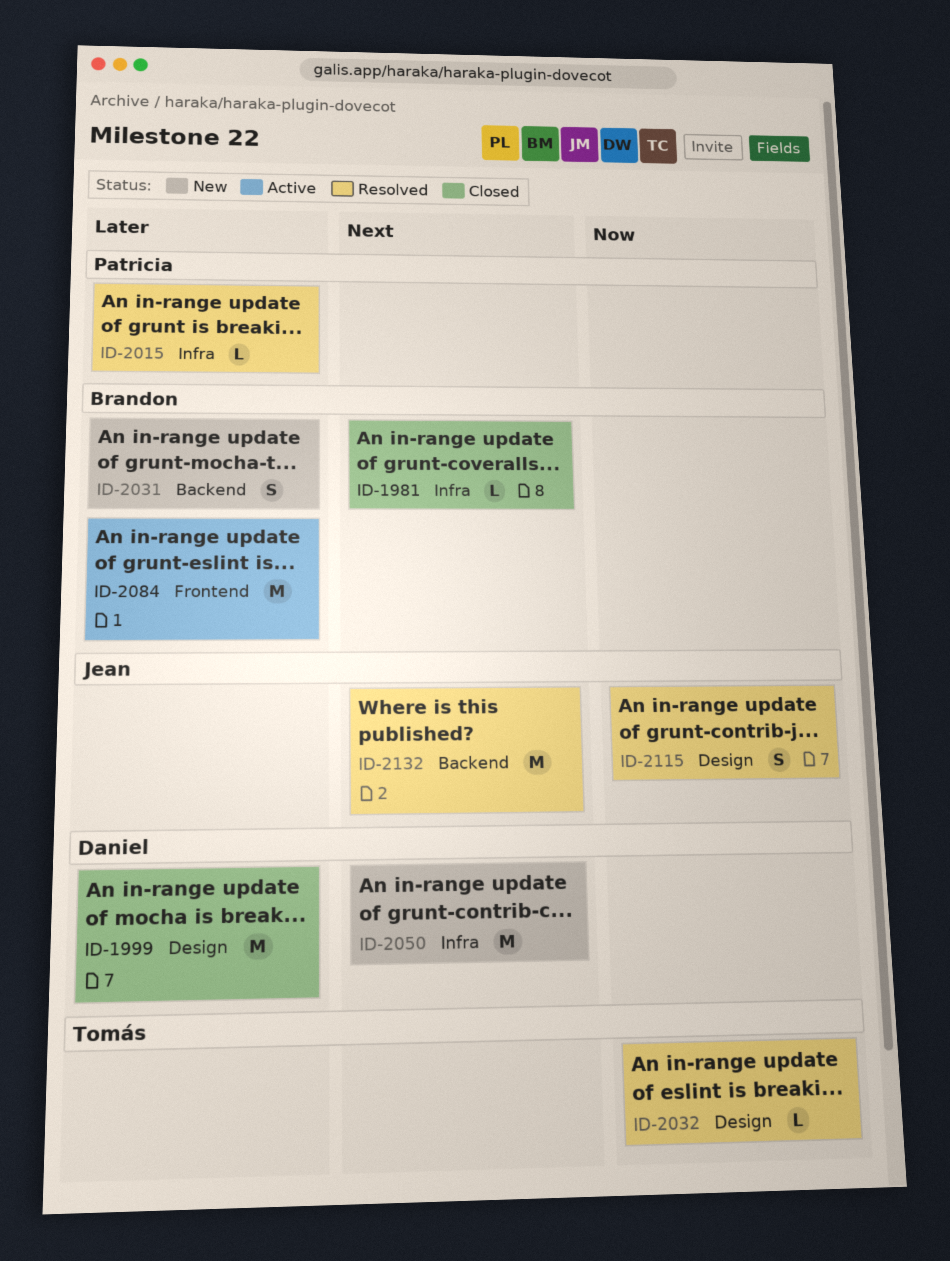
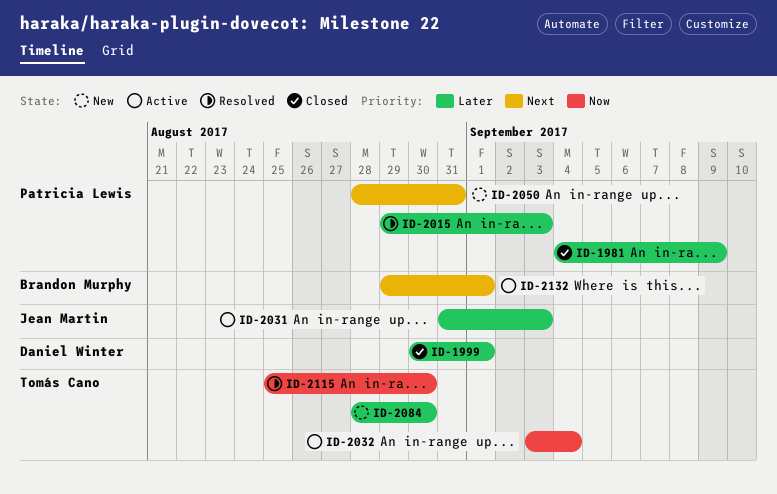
ID-1981, owner: Brandon Murphy -> Patricia Lewis
ID-1981, priority: Next -> Later
ID-2031, status: New -> Active
ID-2031, owner: Brandon Murphy -> Jean Martin
ID-2032, status: Resolved -> Active
ID-2050, owner: Daniel Winter -> Patricia Lewis
ID-2084, status: Active -> New
ID-2084, owner: Brandon Murphy -> Tomás Cano
ID-2115, owner: Jean Martin -> Tomás Cano
ID-2132, status: Resolved -> Active
ID-2132, owner: Jean Martin -> Brandon Murphy

